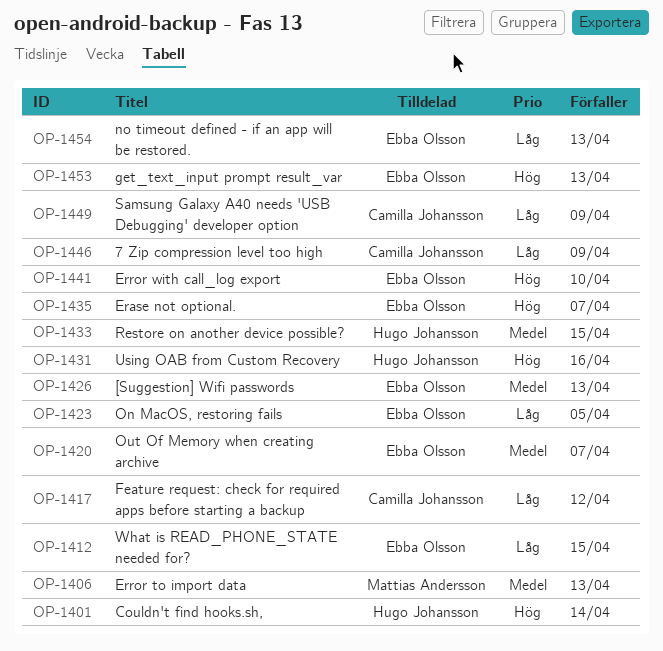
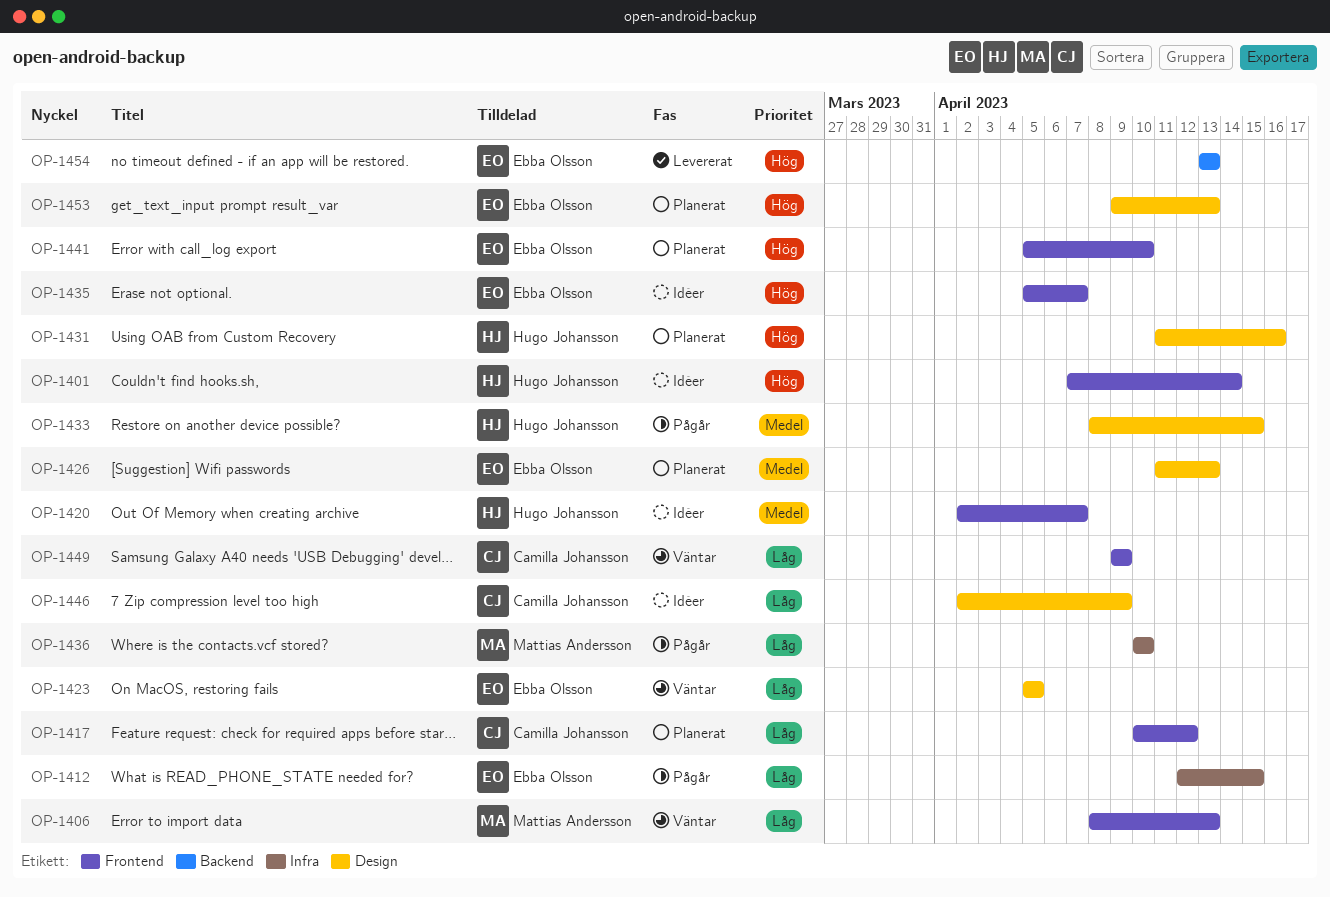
OP-1406, priority: Medel -> Låg
OP-1420, owner: Ebba Olsson -> Hugo Johansson
OP-1436: none -> present
OP-1454, priority: Låg -> Hög

